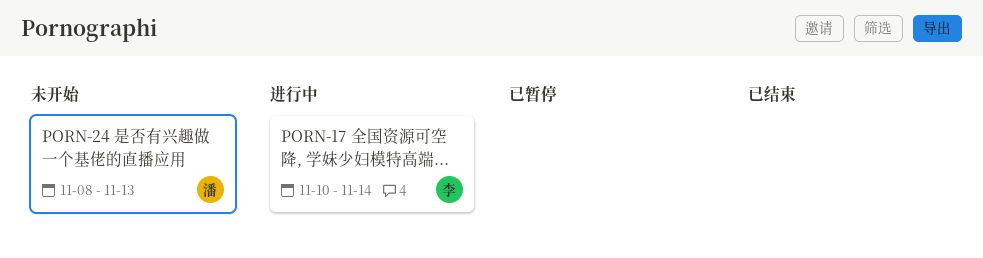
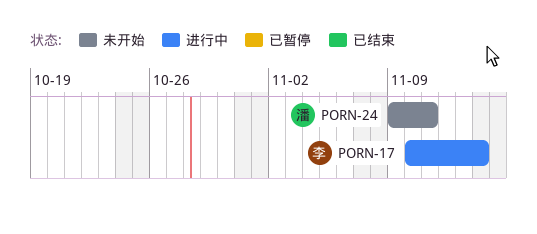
PORN-24, start: Nov 8 -> Nov 9
PORN-24, due: Nov 13 -> Nov 11

